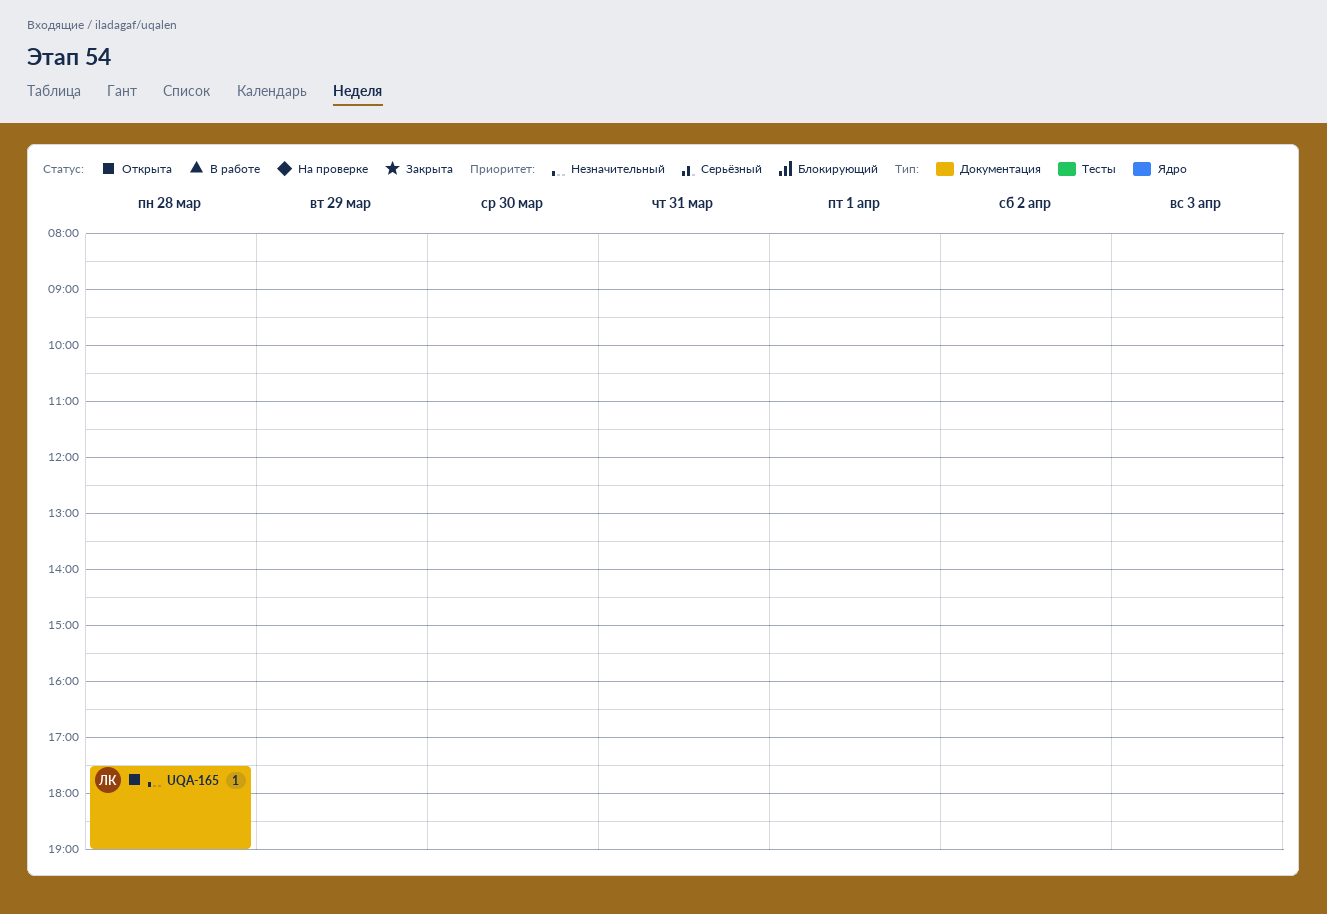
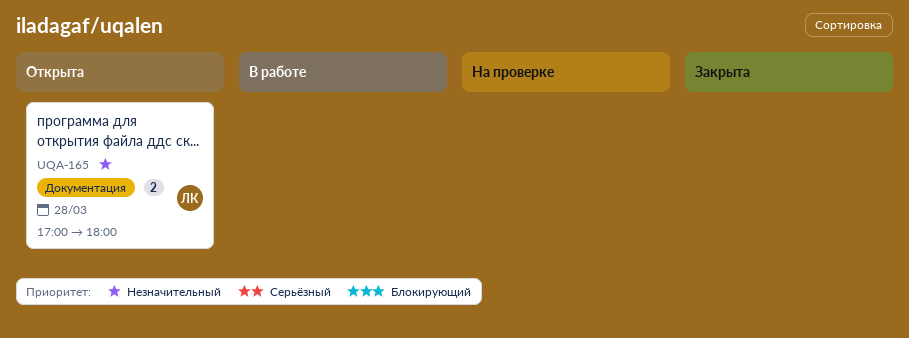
UQA-165, estimate: 1 -> 2
UQA-165, begins: 17:30 -> 17:00
UQA-165, ends: 19:00 -> 18:00

